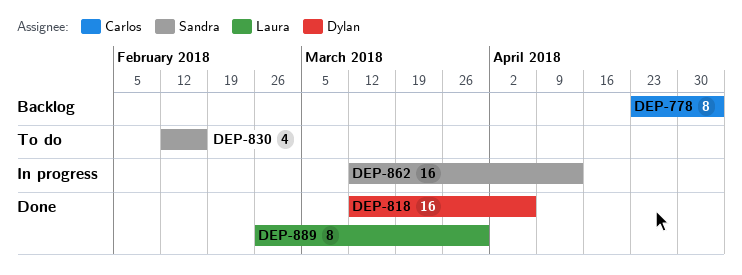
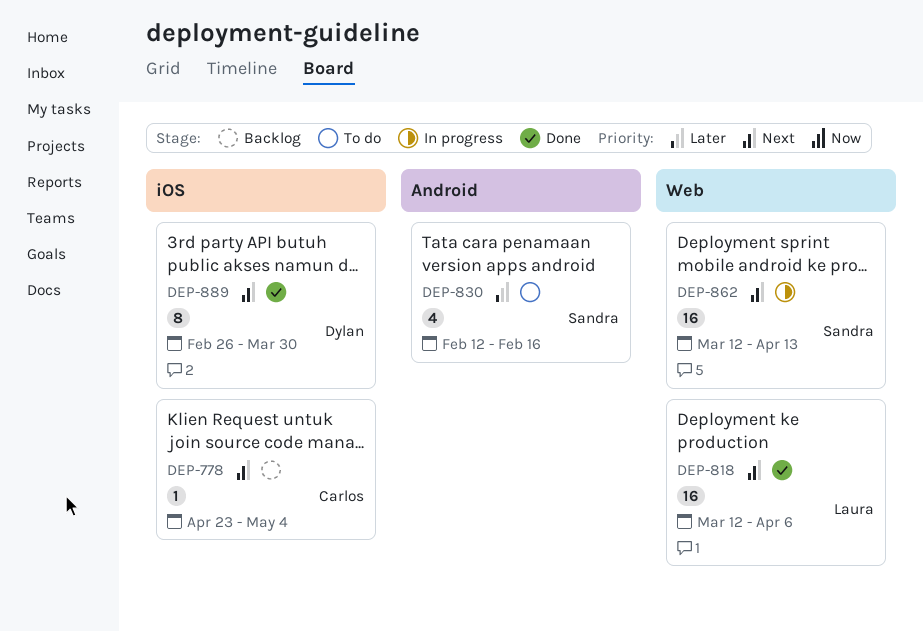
DEP-778, estimate: 8 -> 1
DEP-818, owner: Dylan -> Laura
DEP-889, owner: Laura -> Dylan

